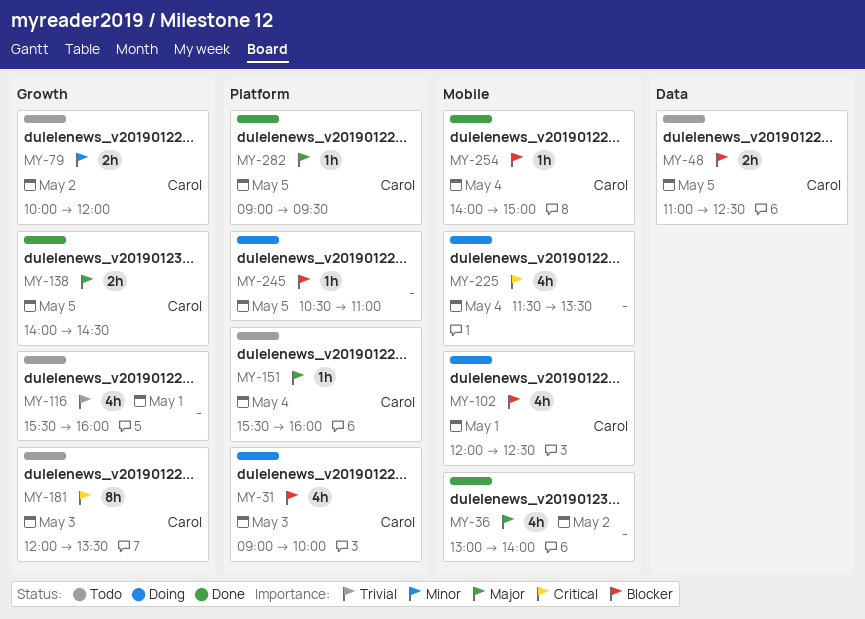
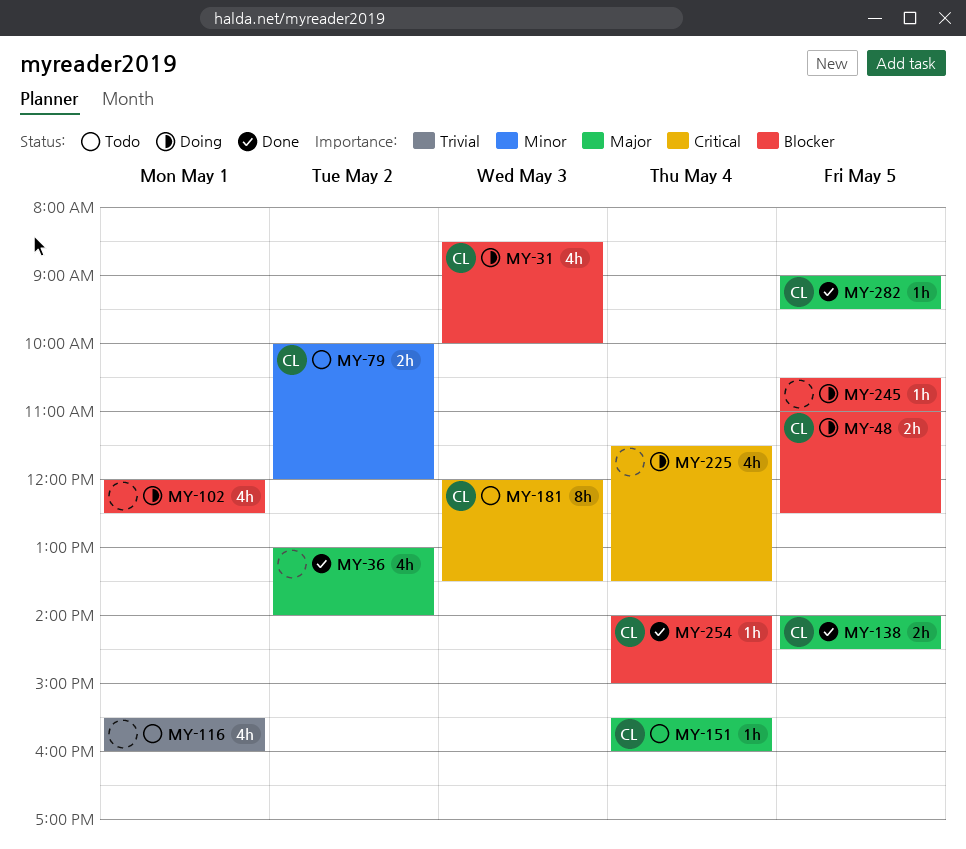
MY-31, begins: 09:00 -> 08:30
MY-48, status: Todo -> Doing
MY-102, owner: Carol -> none

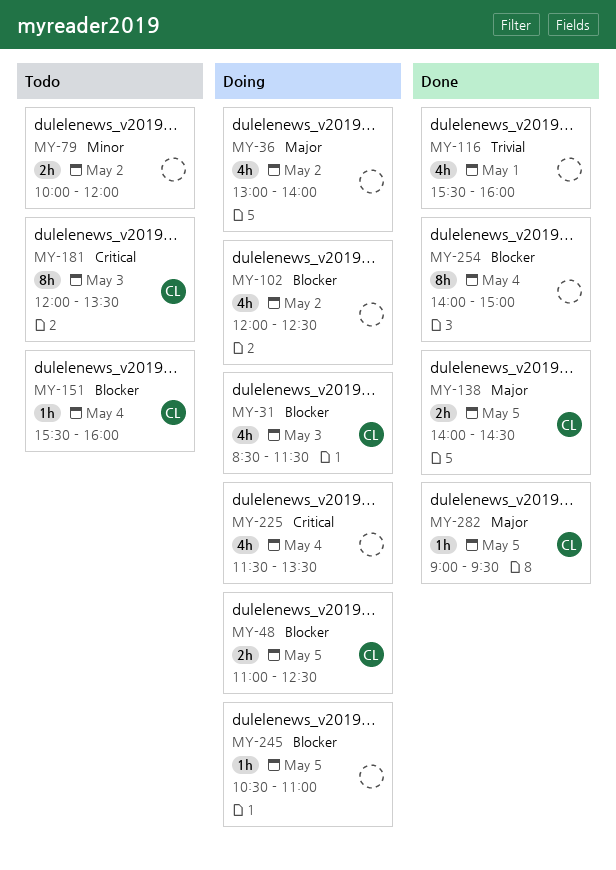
MY-31, ends: 10:00 -> 11:30
MY-36, status: Done -> Doing
MY-79, owner: CL -> none
MY-102, day: May 1 -> May 2
MY-116, status: Todo -> Done
MY-151, priority: Major -> Blocker
MY-254, owner: CL -> none
MY-254, estimate: 1h -> 8h

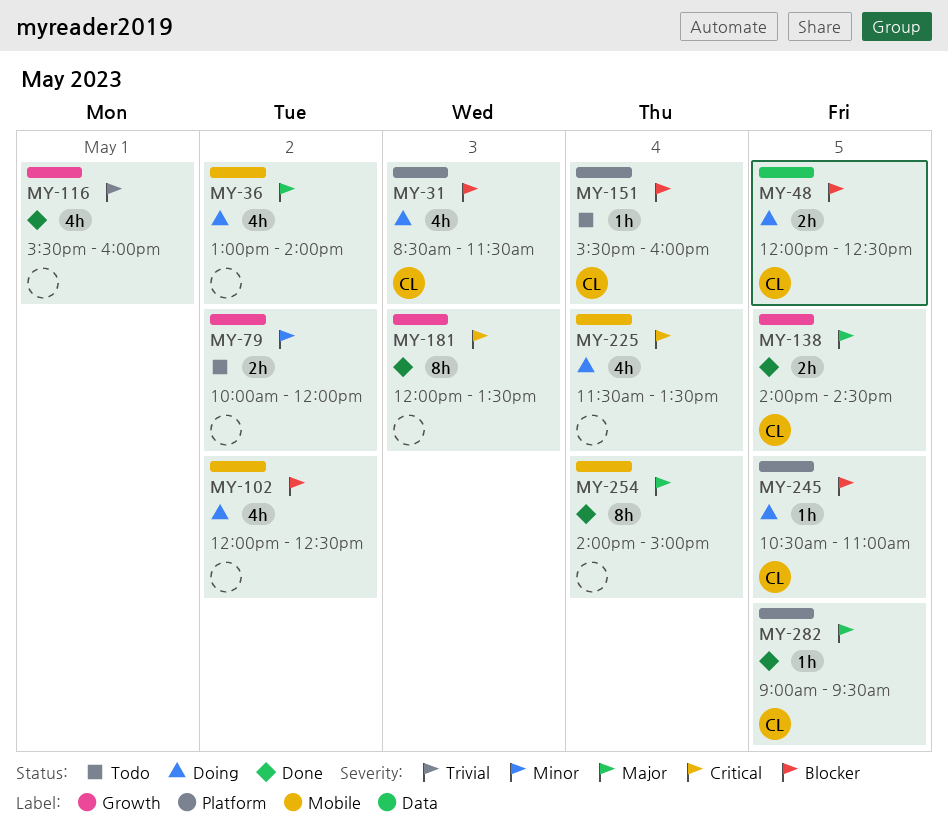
MY-48, begins: 11:00 -> 12:00
MY-181, status: Todo -> Done
MY-181, owner: CL -> none
MY-245, owner: none -> CL
MY-254, priority: Blocker -> Major

